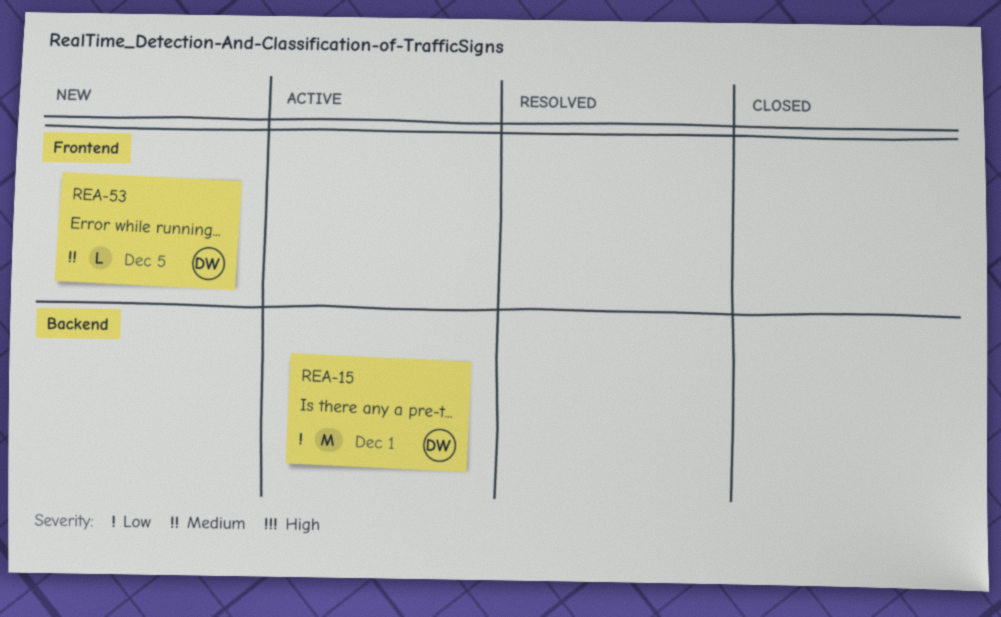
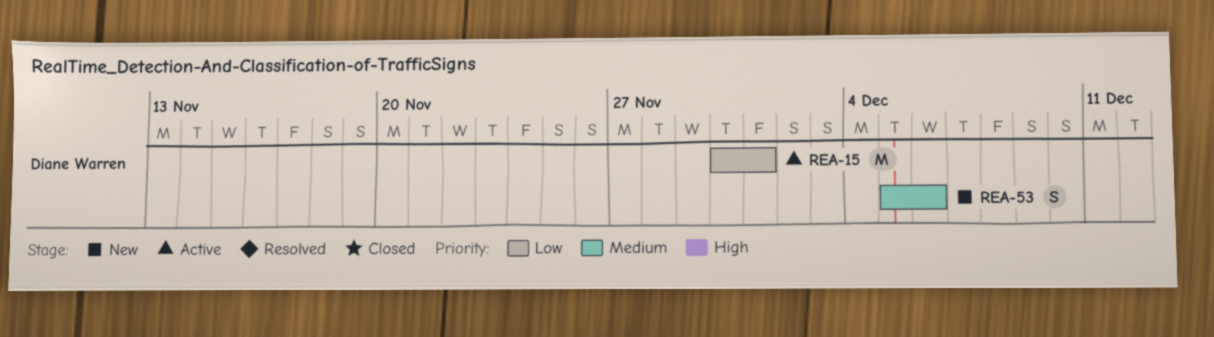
REA-53, estimate: L -> S
REA-53, due: Dec 5 -> Dec 6

